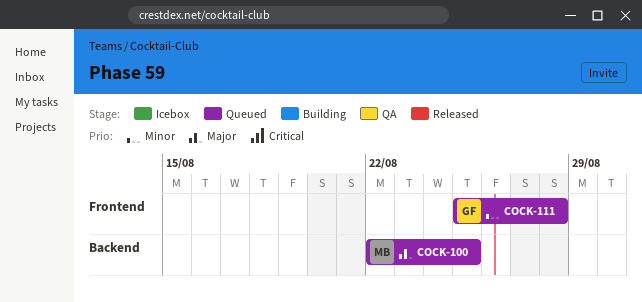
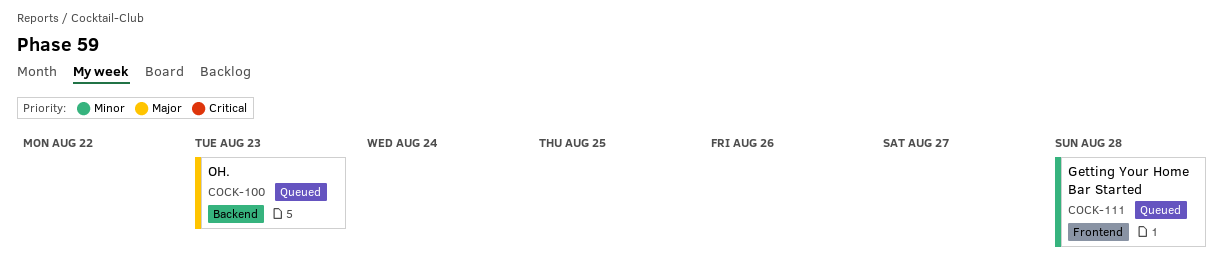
COCK-100, due: Aug 25 -> Aug 23

